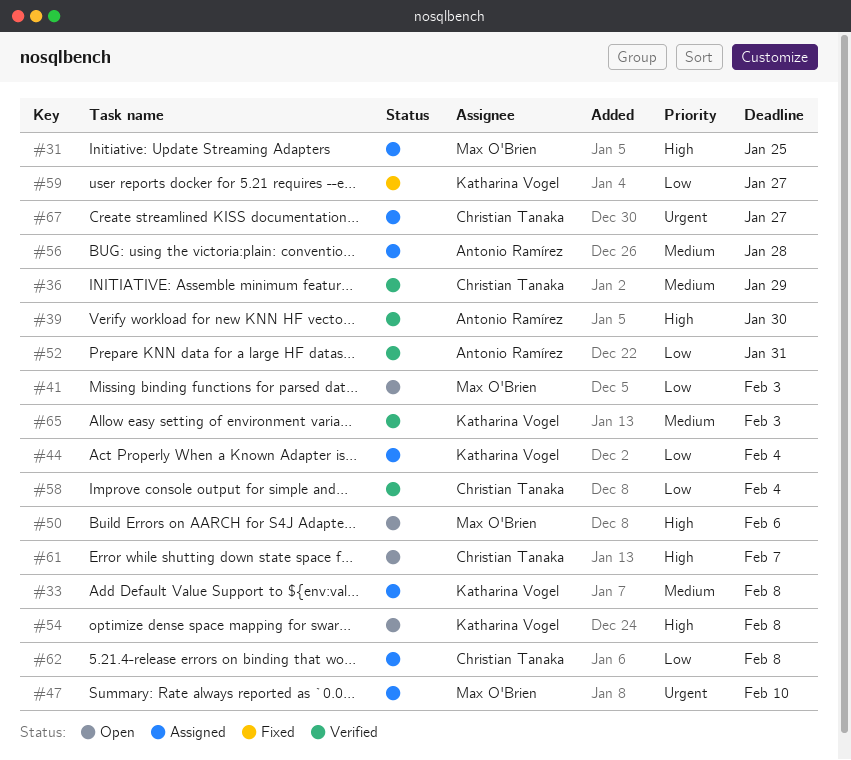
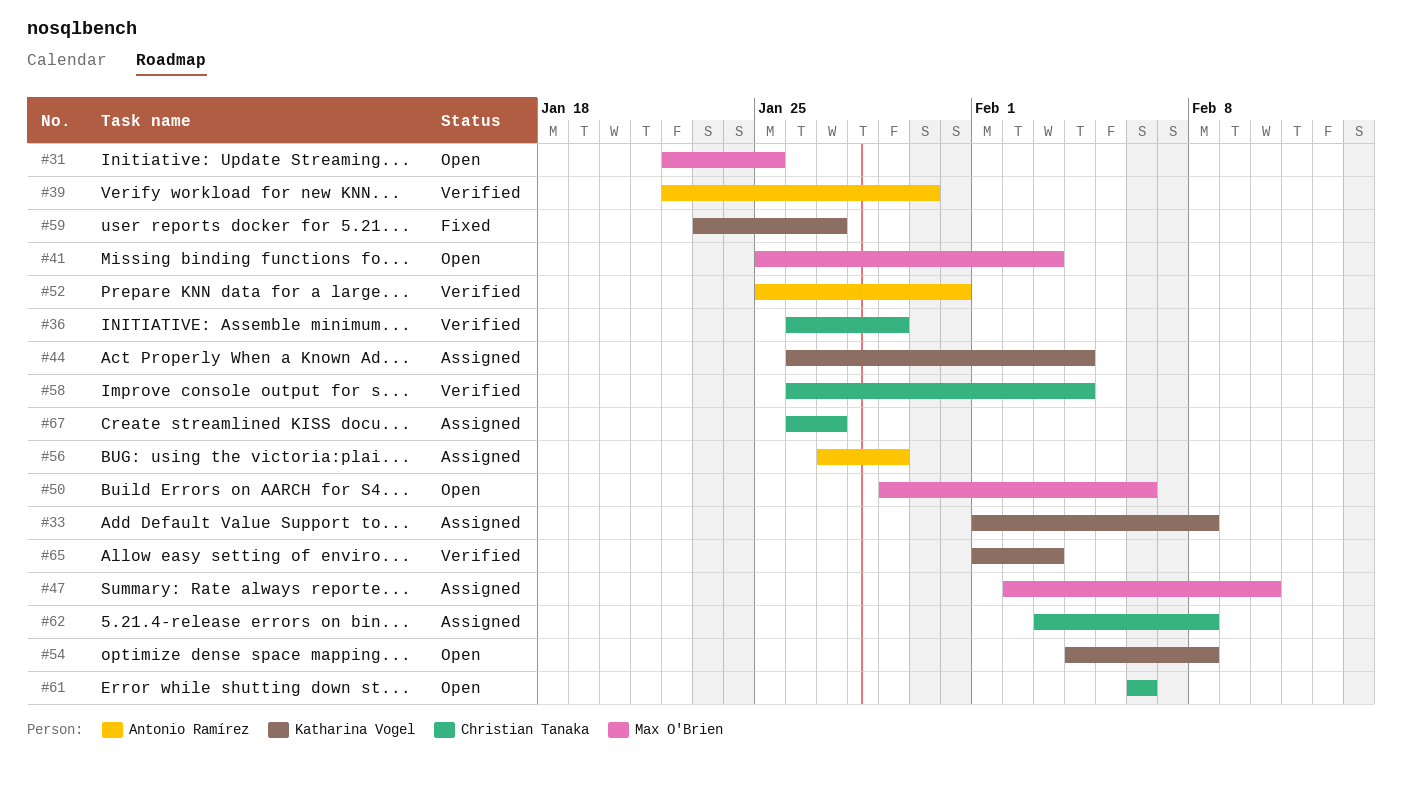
#31, status: Assigned -> Open
#56, due: Jan 28 -> Jan 29
#61, due: Feb 7 -> Feb 6

